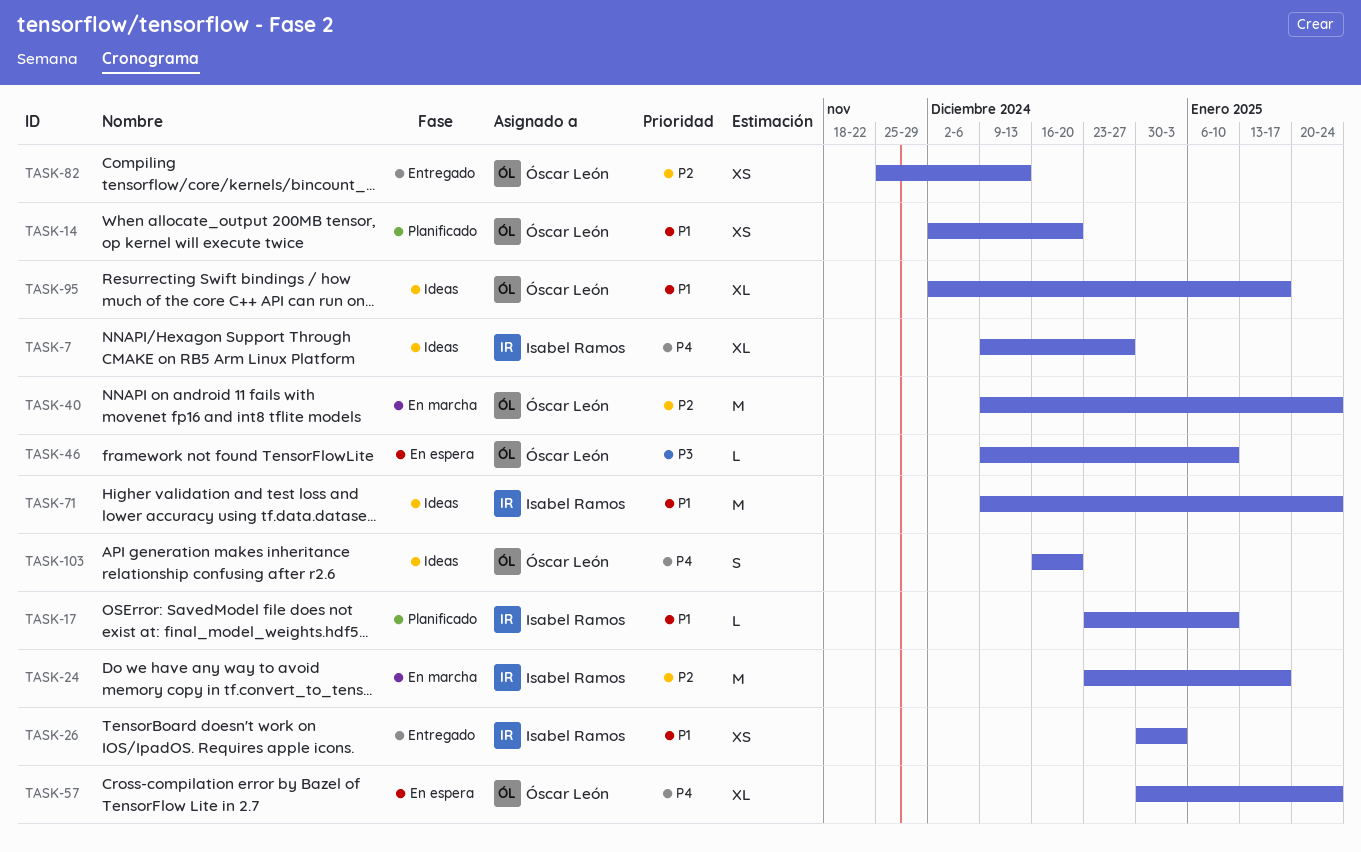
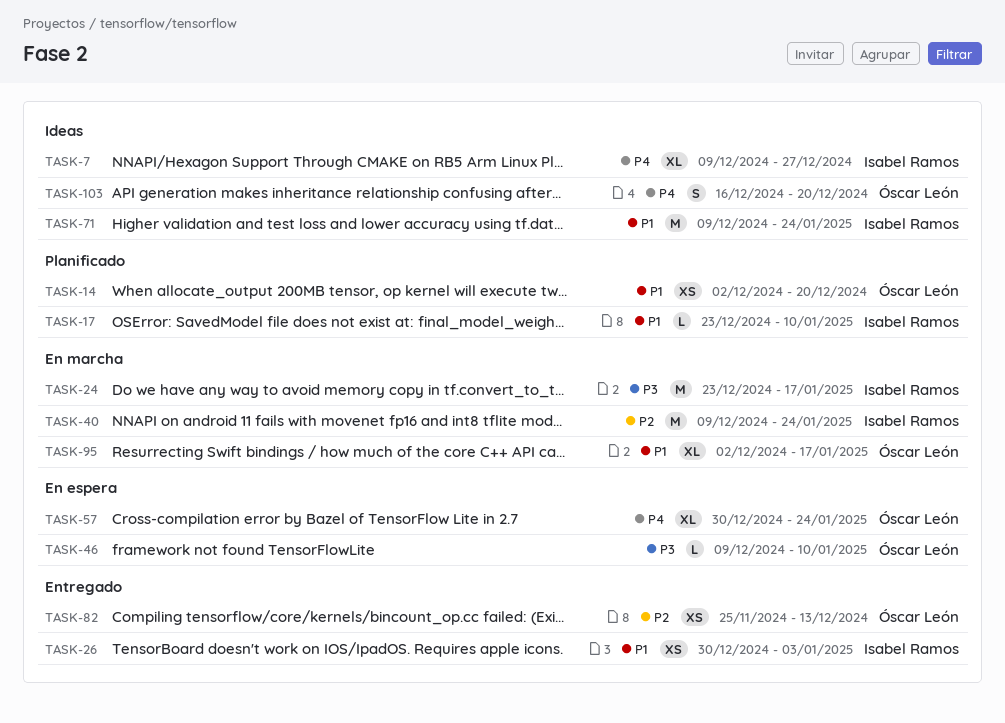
TASK-24, priority: P2 -> P3
TASK-40, owner: Óscar León -> Isabel Ramos
TASK-95, status: Ideas -> En marcha

